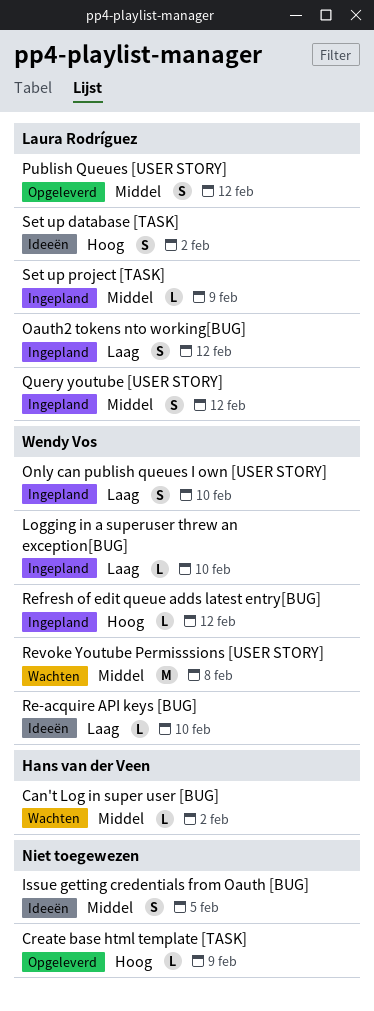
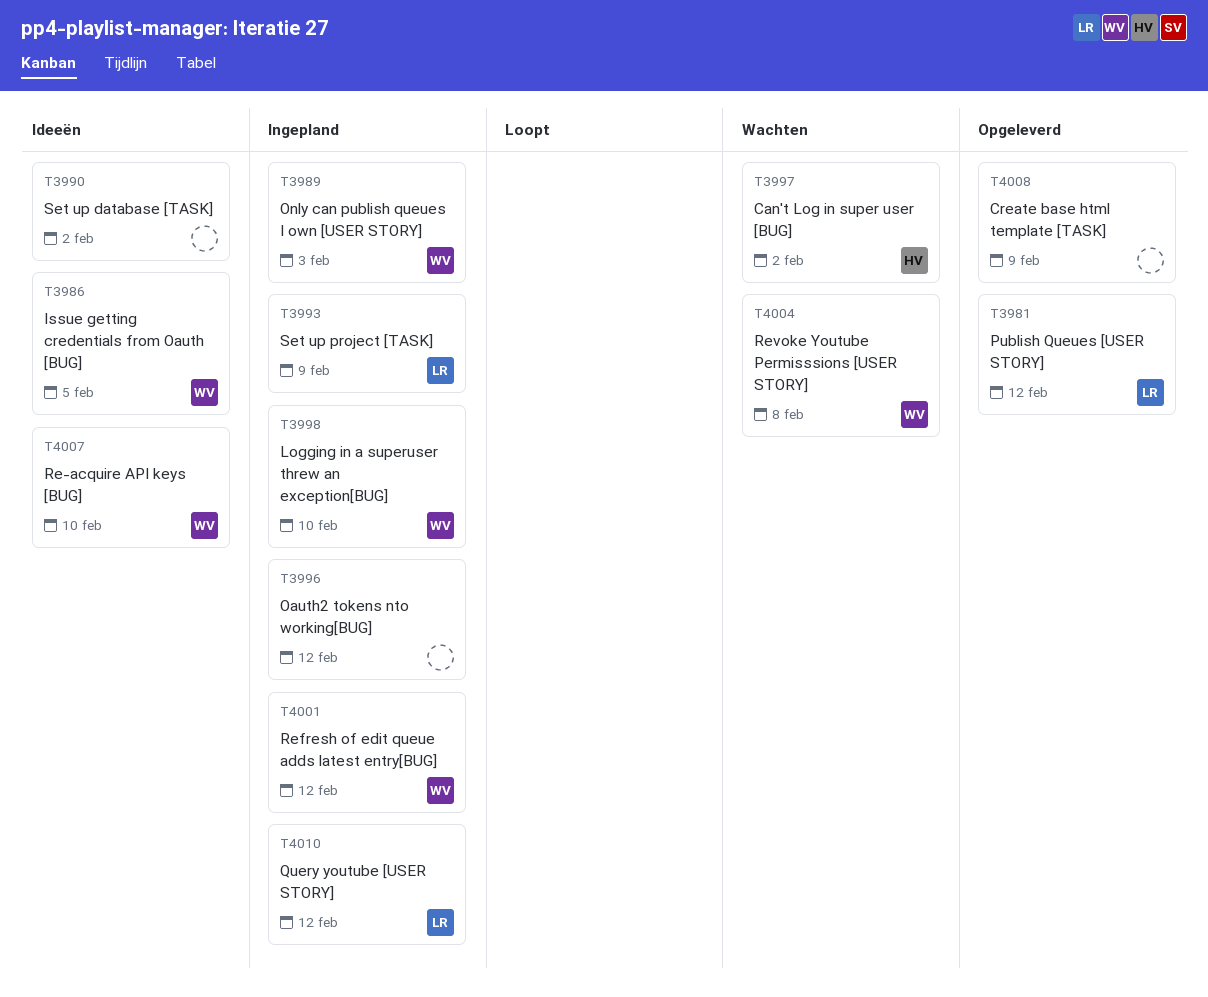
Issue getting credentials from Oauth [BUG], owner: none -> Wendy Vos
Oauth2 tokens nto working[BUG], owner: Laura Rodríguez -> none
Only can publish queues I own [USER STORY], due: Feb 10 -> Feb 3
Set up database [TASK], owner: Laura Rodríguez -> none

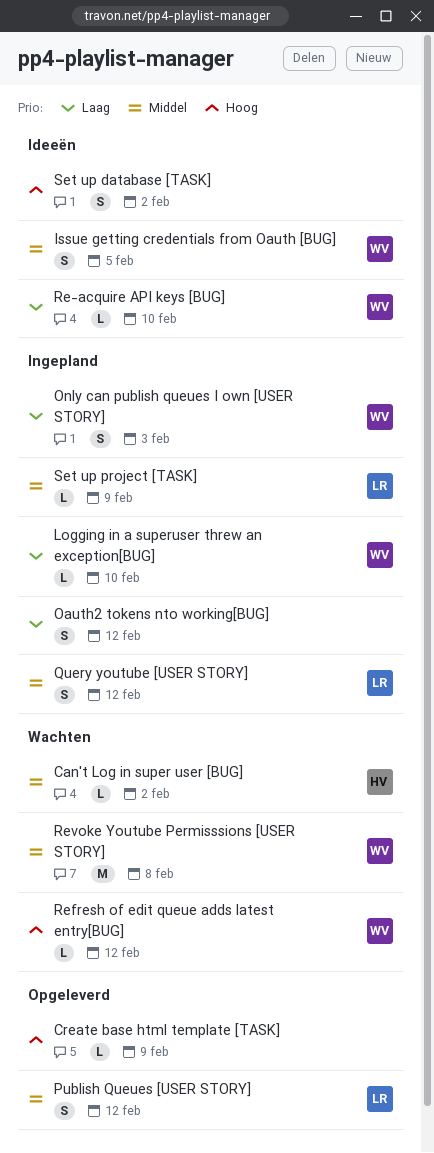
Refresh of edit queue adds latest entry[BUG], status: Ingepland -> Wachten

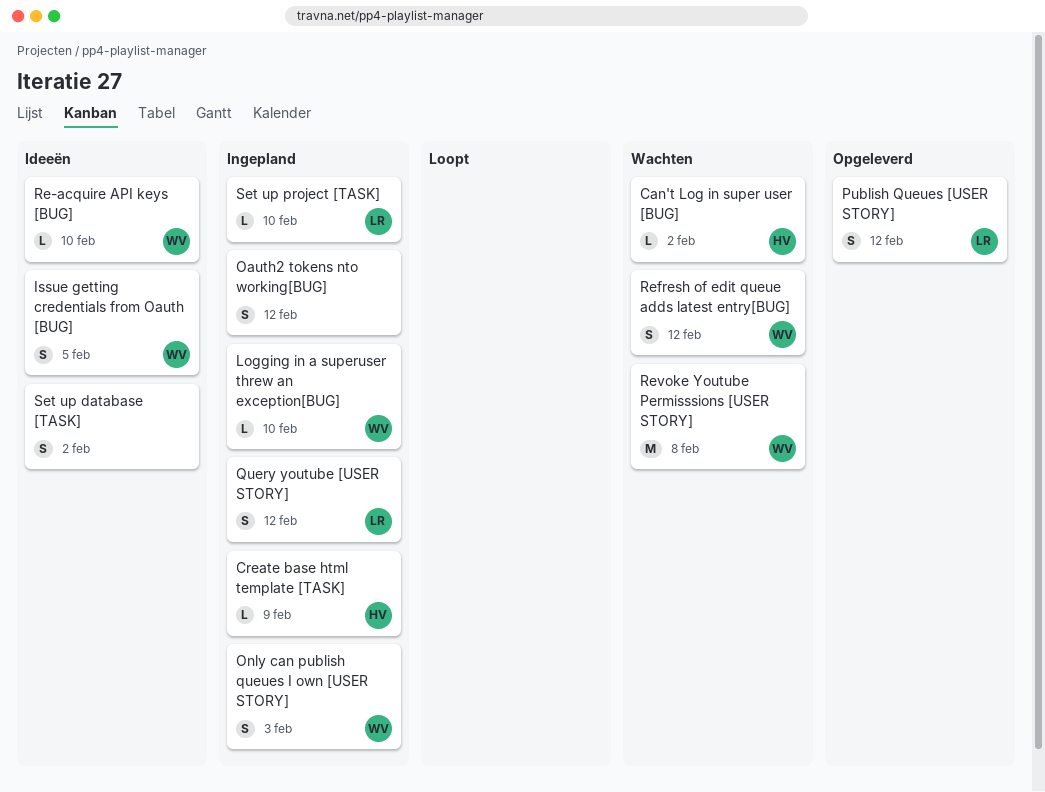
Create base html template [TASK], status: Opgeleverd -> Ingepland
Create base html template [TASK], owner: none -> HV
Refresh of edit queue adds latest entry[BUG], estimate: L -> S
Set up project [TASK], due: Feb 9 -> Feb 10

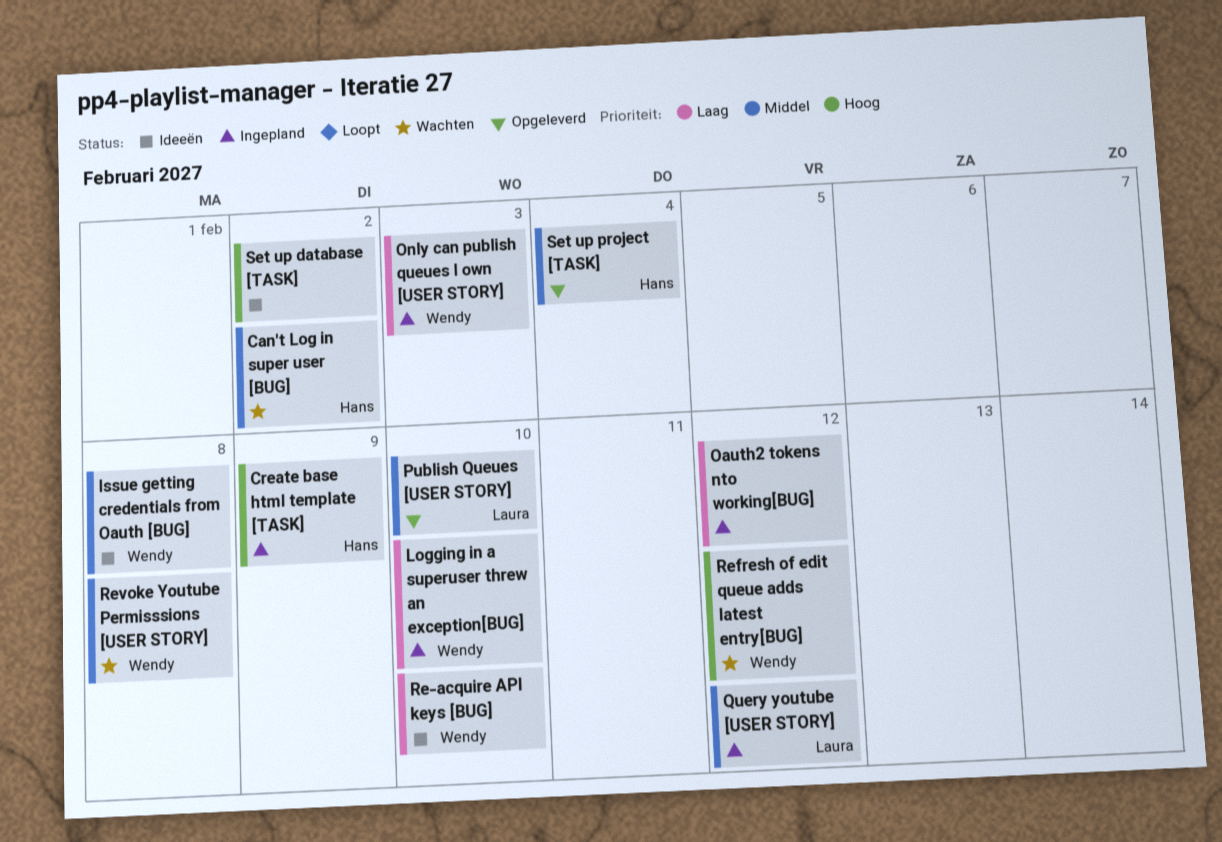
Issue getting credentials from Oauth [BUG], due: Feb 5 -> Feb 8
Publish Queues [USER STORY], due: Feb 12 -> Feb 10
Set up project [TASK], status: Ingepland -> Opgeleverd
Set up project [TASK], owner: Laura -> Hans
Set up project [TASK], due: Feb 10 -> Feb 4

